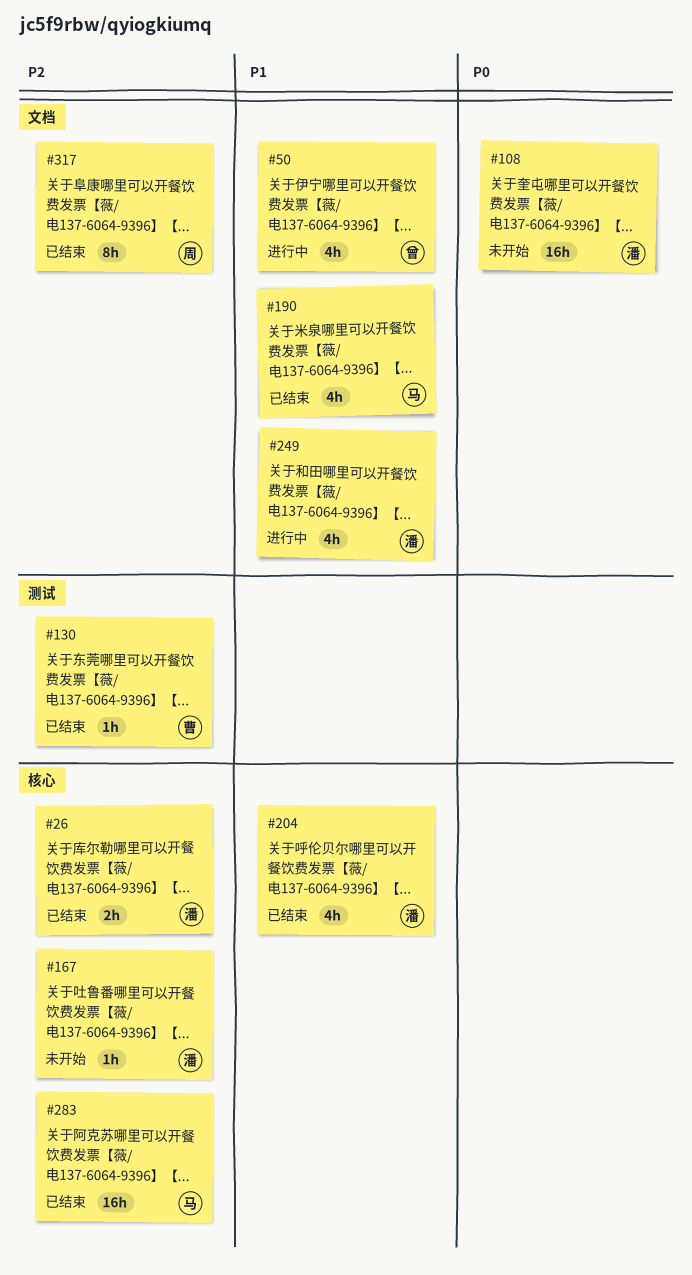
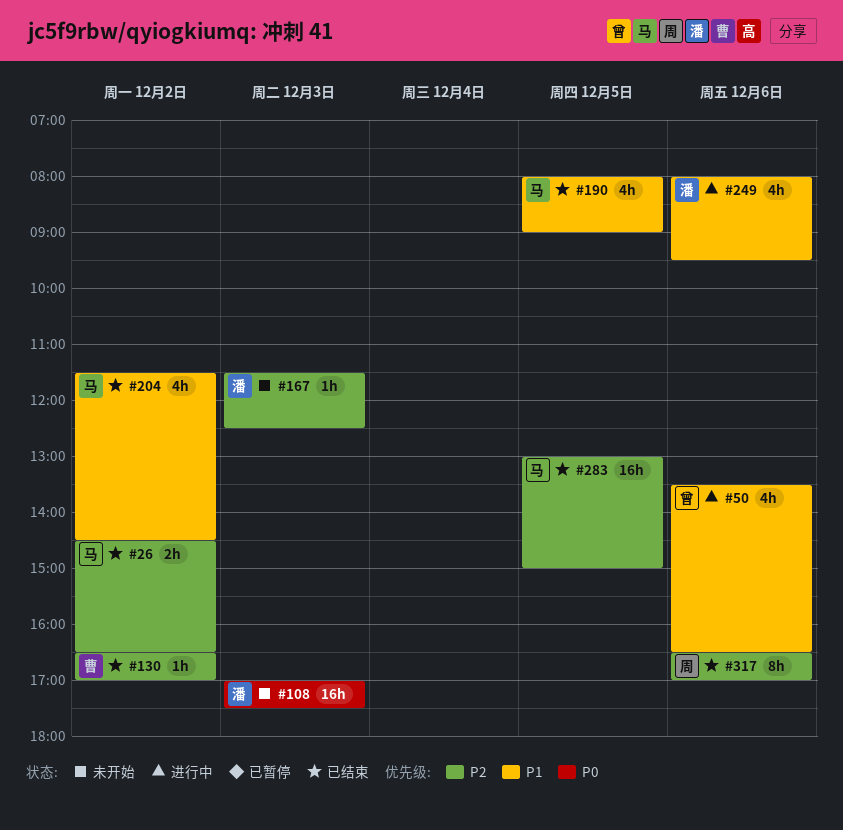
#26, owner: 潘 -> 马
#204, owner: 潘 -> 马

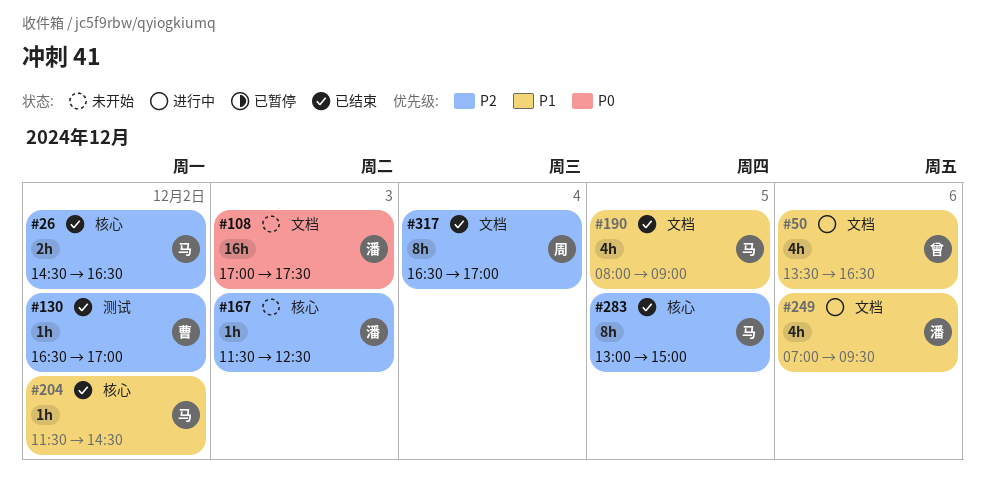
#204, estimate: 4h -> 1h
#249, begins: 08:00 -> 07:00
#283, estimate: 16h -> 8h
#317, day: Dec 6 -> Dec 4

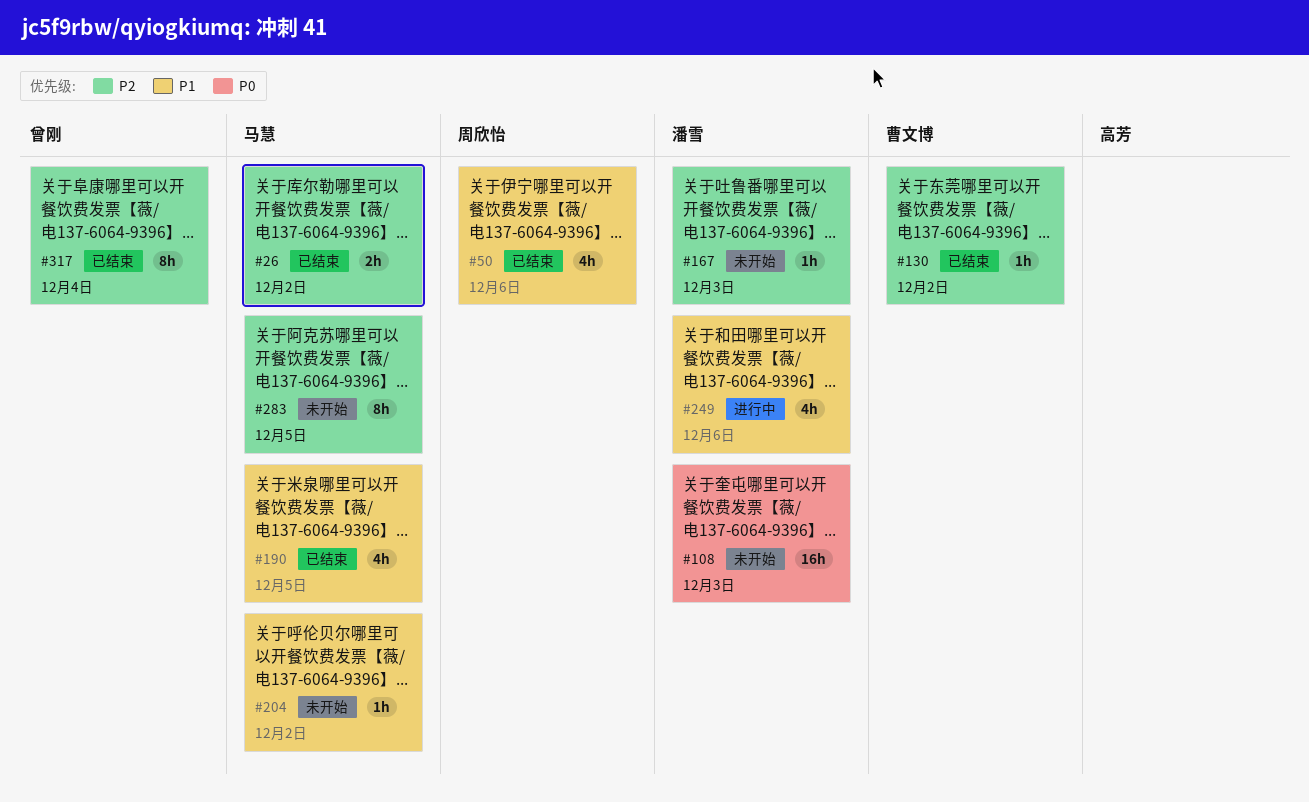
#50, status: 进行中 -> 已结束
#50, owner: 曾刚 -> 周欣怡
#204, status: 已结束 -> 未开始
#283, status: 已结束 -> 未开始
#317, owner: 周欣怡 -> 曾刚

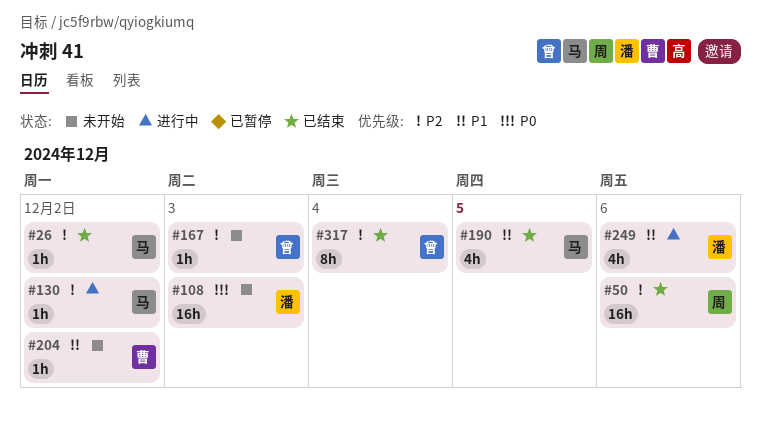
#26, estimate: 2h -> 1h
#50, priority: P1 -> P2
#50, estimate: 4h -> 16h
#130, status: 已结束 -> 进行中
#130, owner: 曹文博 -> 马慧
#167, owner: 潘雪 -> 曾刚
#204, owner: 马慧 -> 曹文博
#283: present -> none

